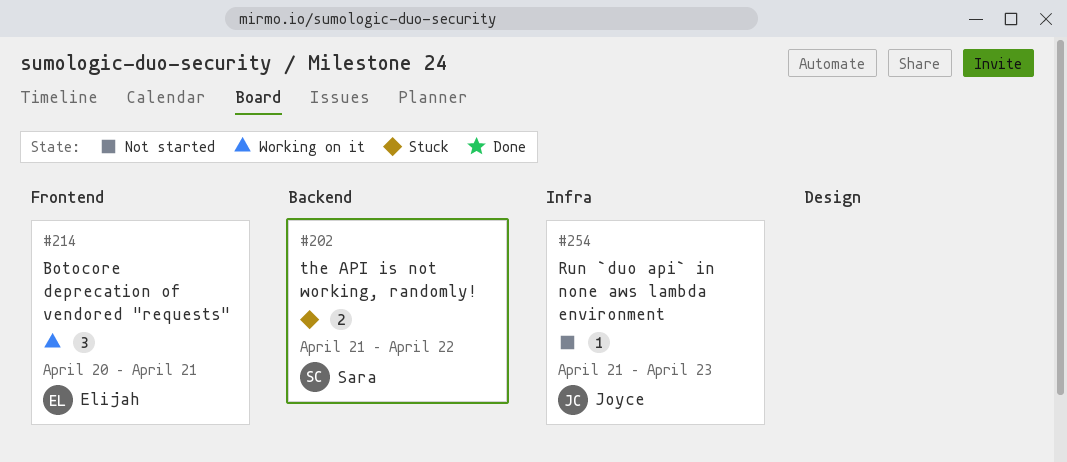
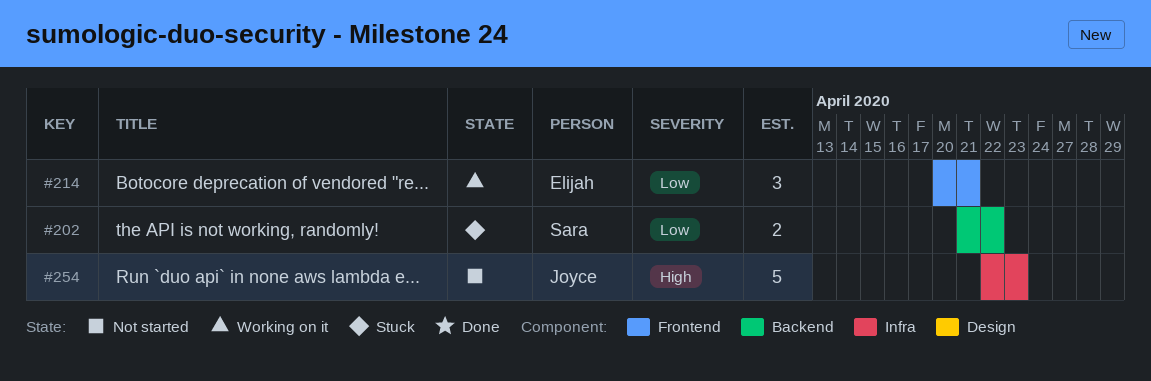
#254, estimate: 1 -> 5
#254, start: Apr 21 -> Apr 22

